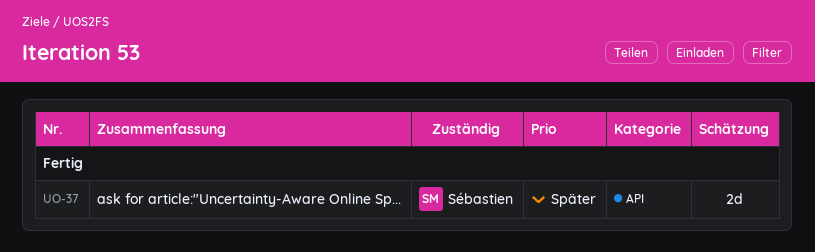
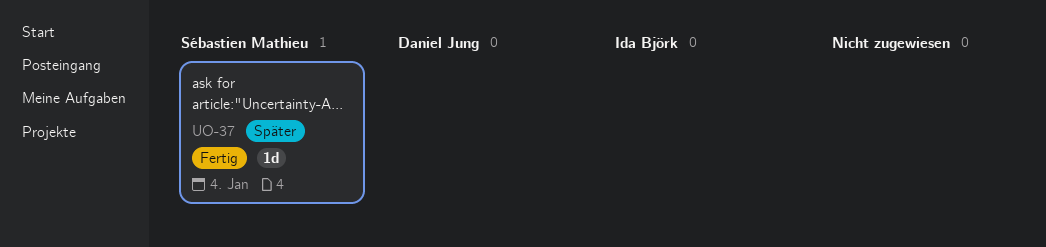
UO-37, estimate: 2d -> 1d

